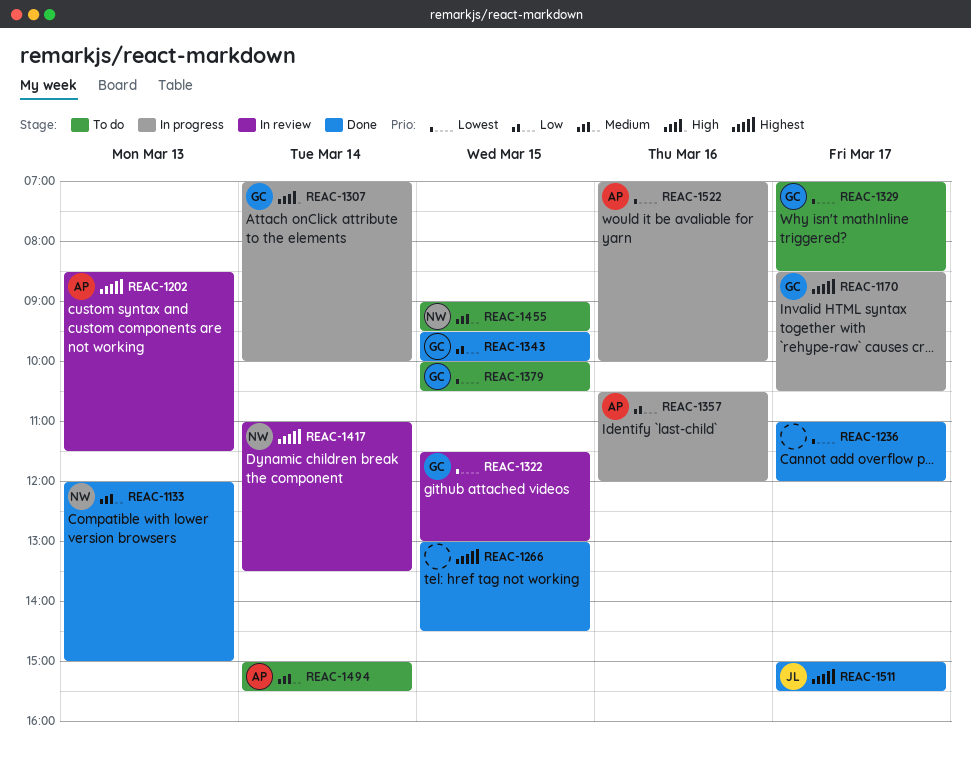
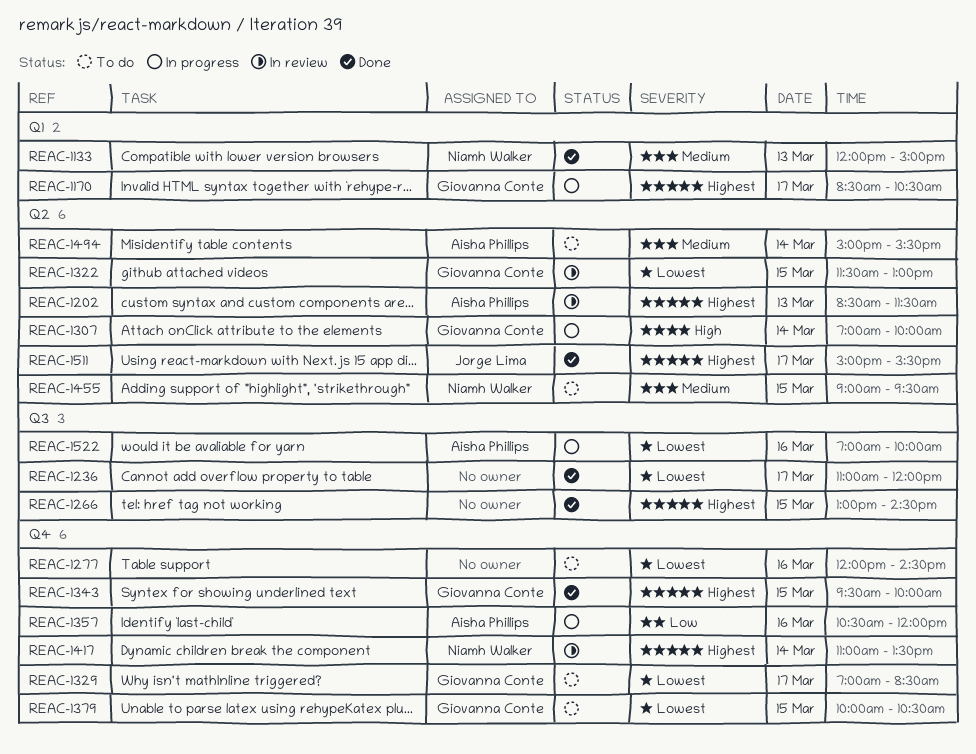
REAC-1277: none -> present
REAC-1343, priority: Low -> Highest

